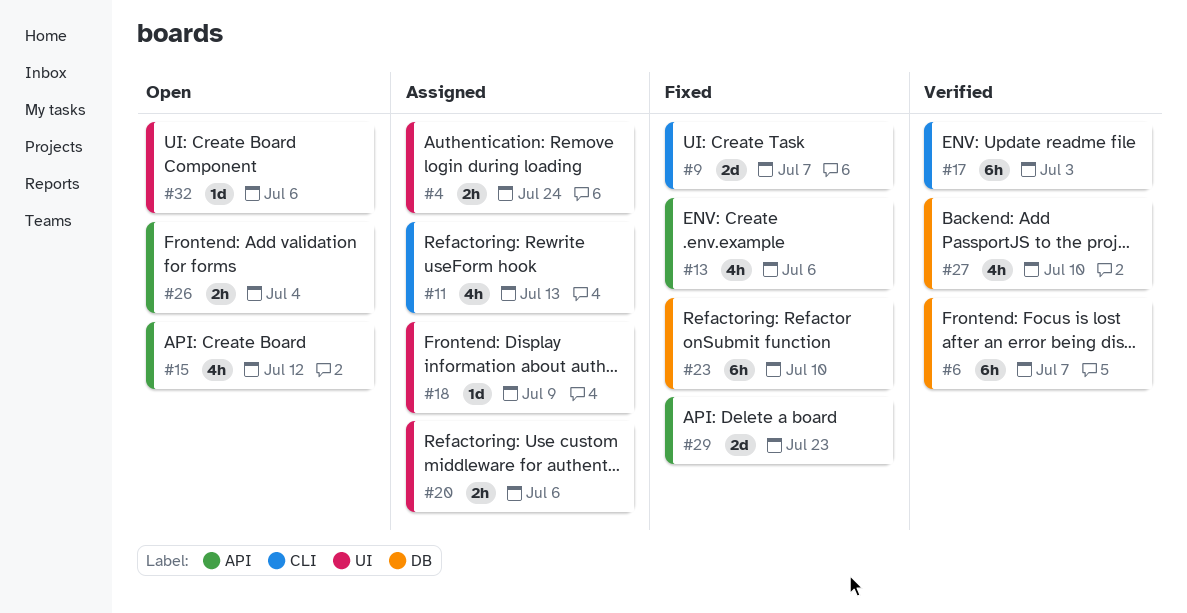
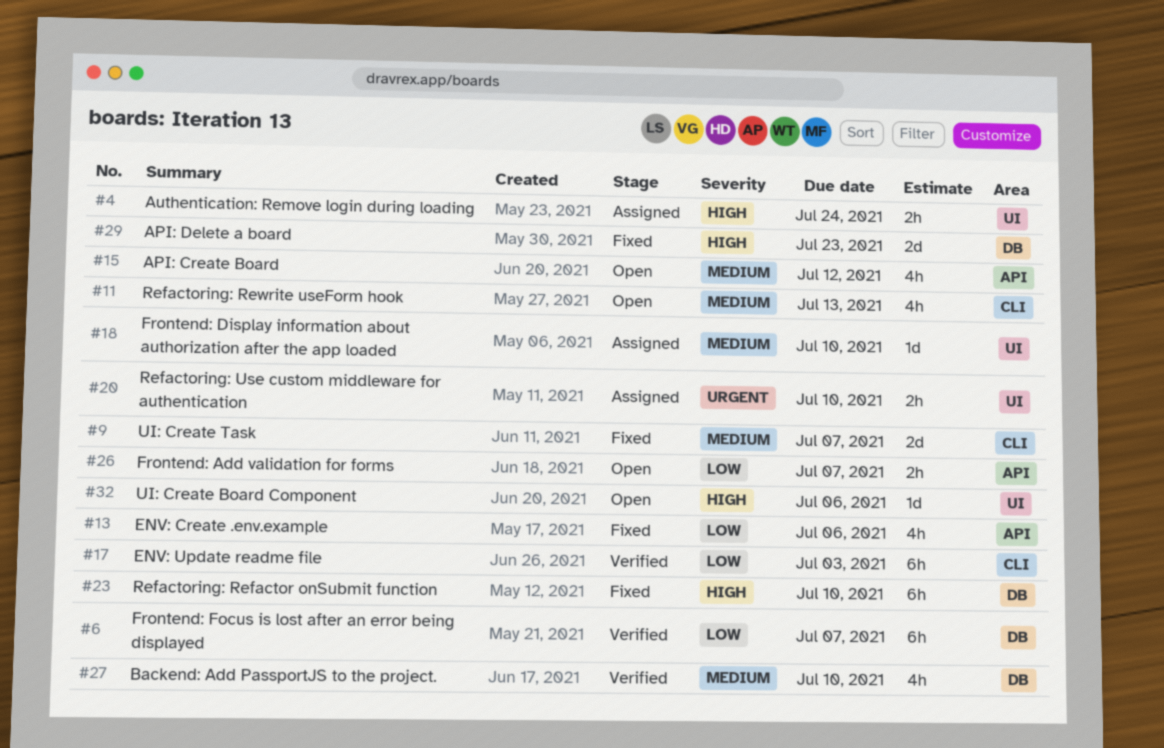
#11, status: Assigned -> Open
#18, due: Jul 9 -> Jul 10
#20, due: Jul 6 -> Jul 10
#26, due: Jul 4 -> Jul 7
#29, label: API -> DB

